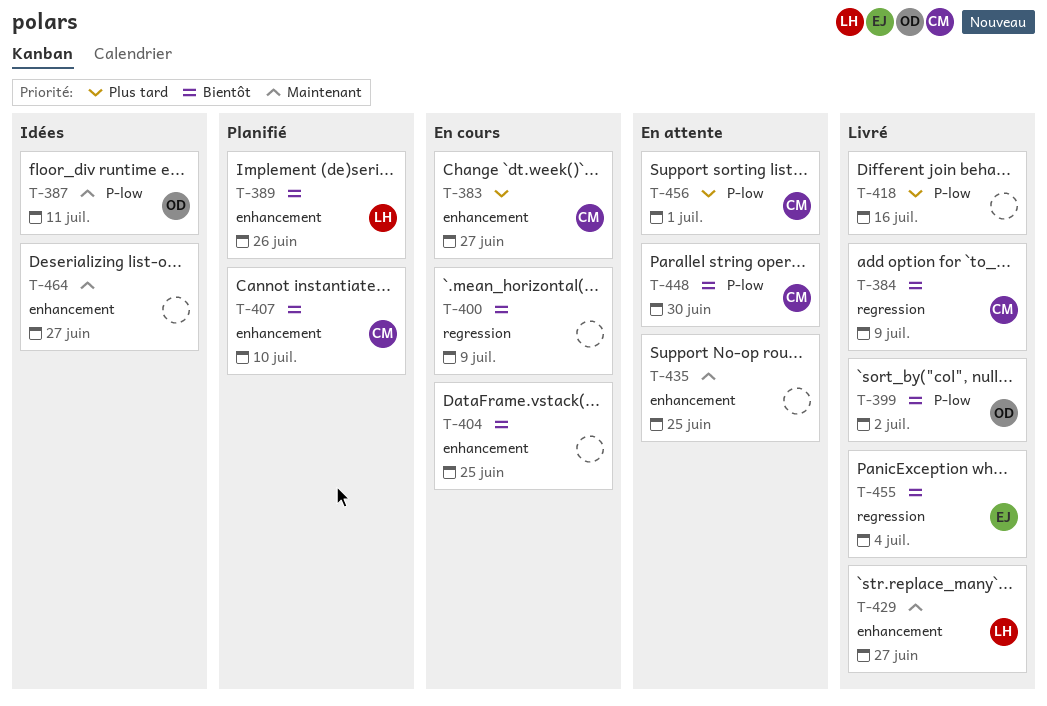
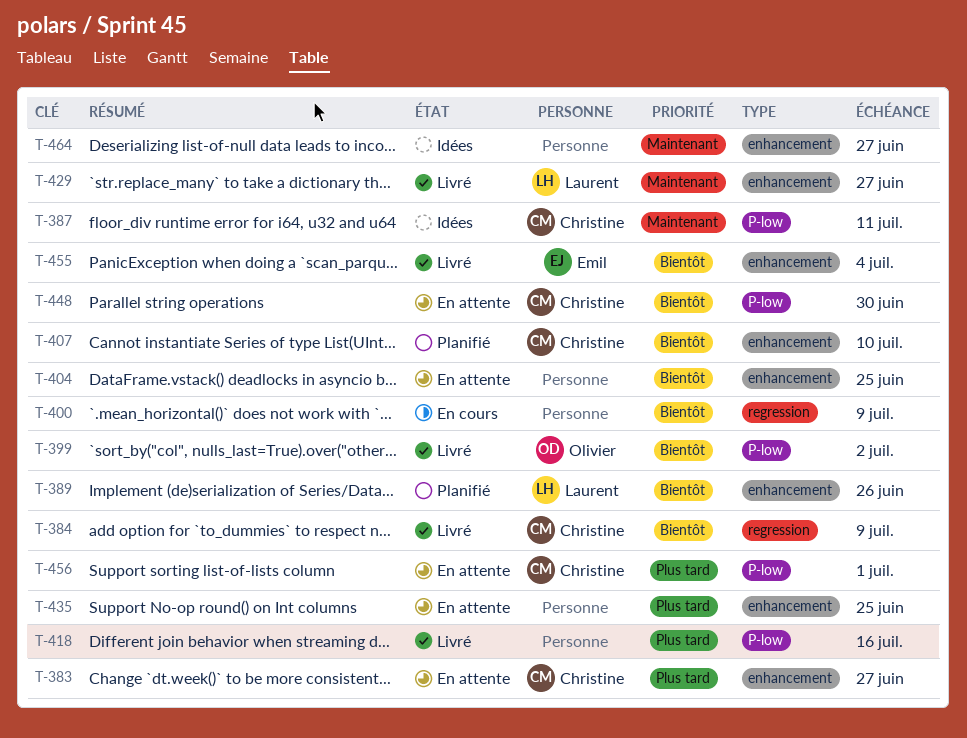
T-383, status: En cours -> En attente
T-387, owner: Olivier -> Christine
T-404, status: En cours -> En attente
T-435, priority: Maintenant -> Plus tard
T-455, label: regression -> enhancement

